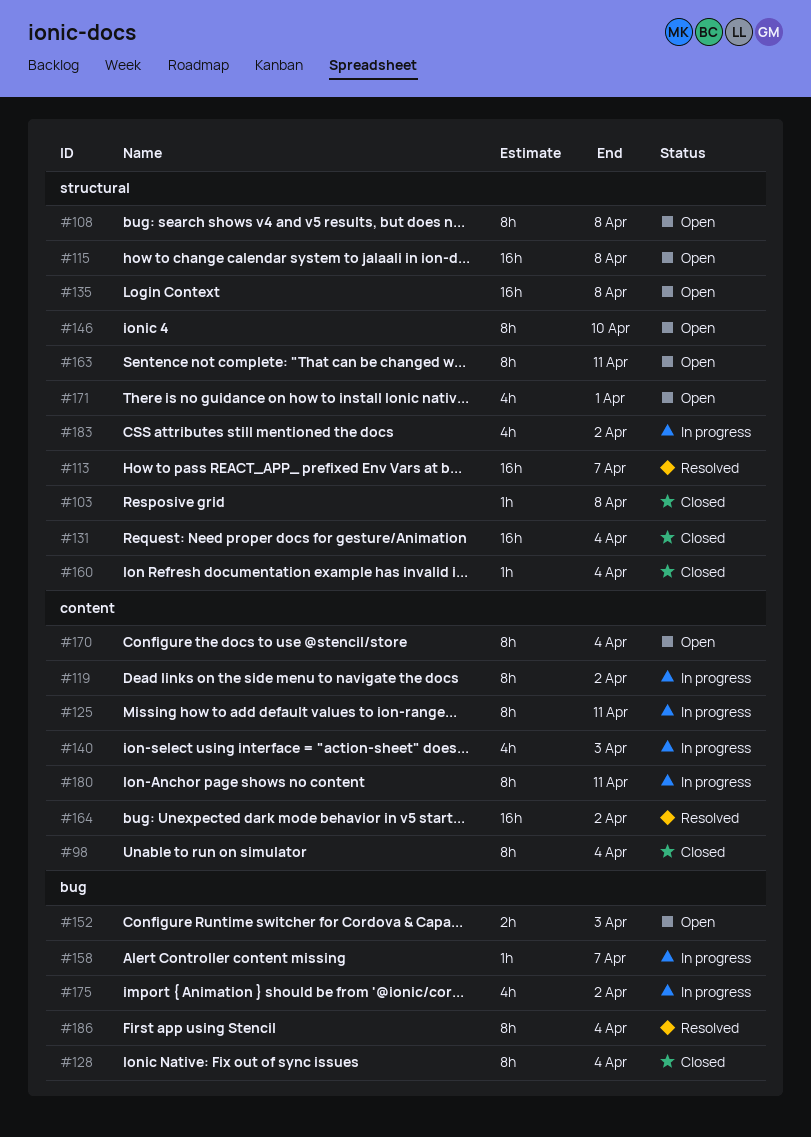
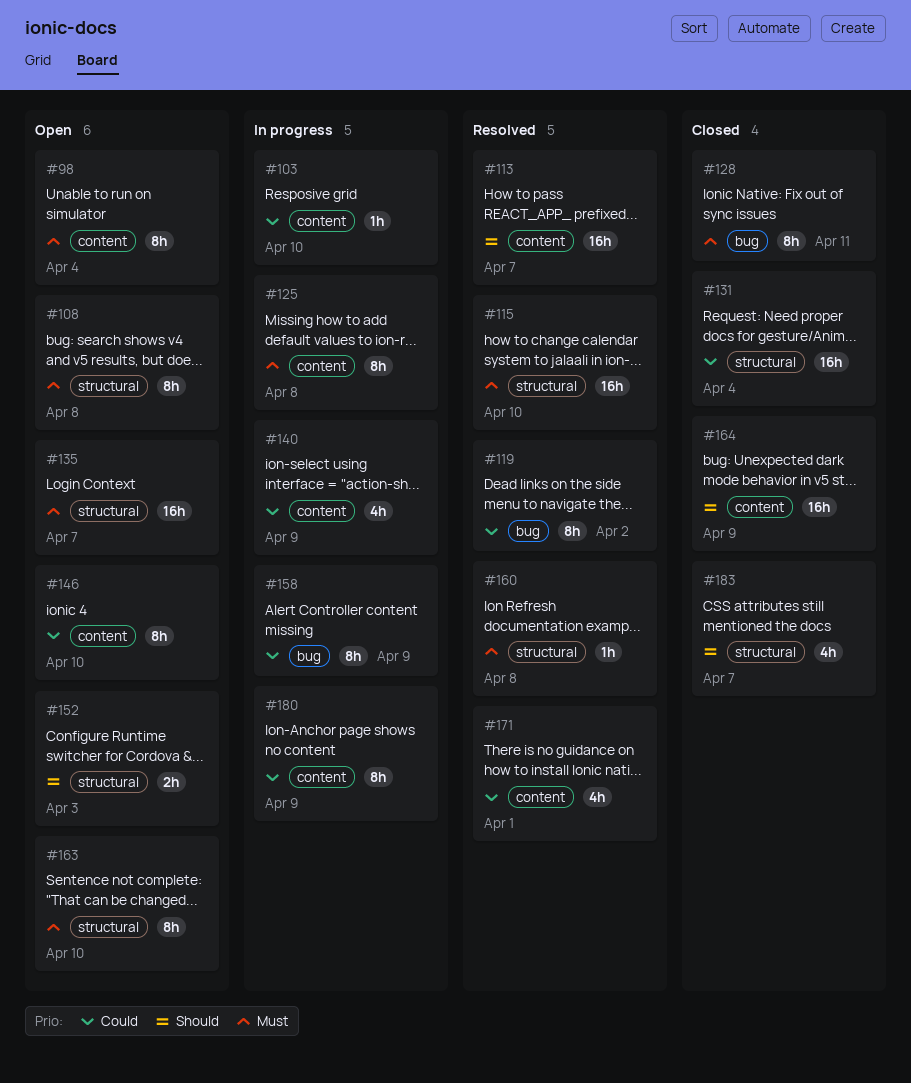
#98, status: Closed -> Open
#103, status: Closed -> In progress
#103, label: structural -> content
#103, due: Apr 8 -> Apr 10
#113, label: structural -> content
#115, status: Open -> Resolved
#115, due: Apr 8 -> Apr 10
#119, status: In progress -> Resolved
#119, label: content -> bug
#125, due: Apr 11 -> Apr 8
#128, due: Apr 4 -> Apr 11
#135, due: Apr 8 -> Apr 7
#140, due: Apr 3 -> Apr 9
#146, label: structural -> content
#152, label: bug -> structural
#158, estimate: 1h -> 8h
#158, due: Apr 7 -> Apr 9
#160, status: Closed -> Resolved
#160, due: Apr 4 -> Apr 8
#163, due: Apr 11 -> Apr 10
#164, status: Resolved -> Closed
#164, due: Apr 2 -> Apr 9
#170: present -> none
#171, status: Open -> Resolved
#171, label: structural -> content
#175: present -> none
#180, due: Apr 11 -> Apr 9
#183, status: In progress -> Closed
#183, due: Apr 2 -> Apr 7
#186: present -> none

